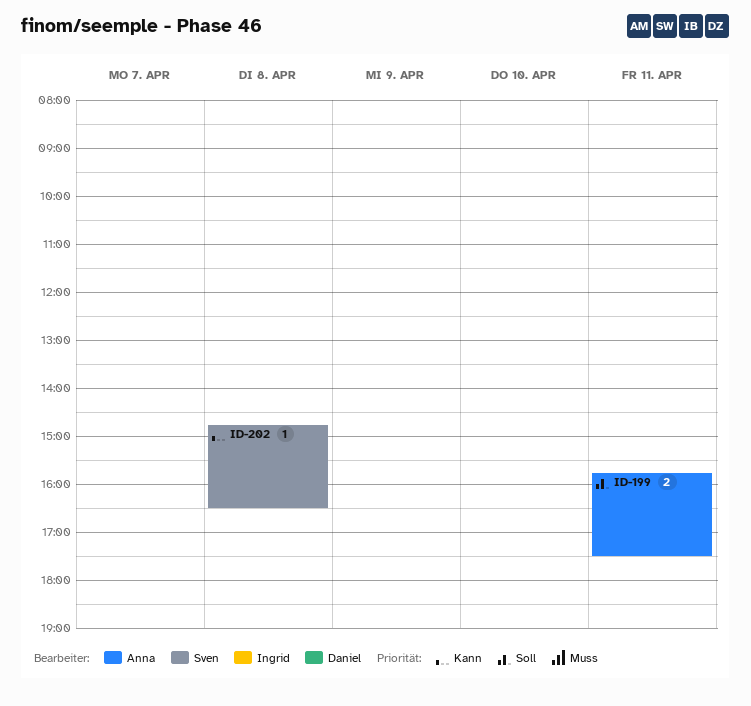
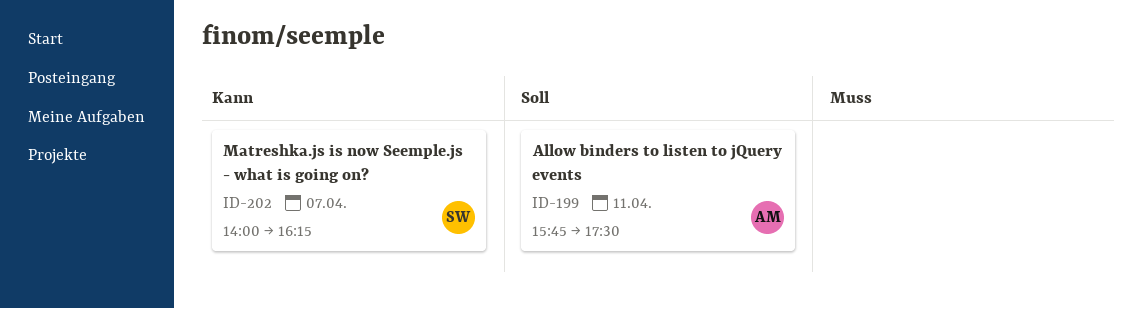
ID-202, day: Apr 8 -> Apr 7
ID-202, begins: 14:45 -> 14:00
ID-202, ends: 16:30 -> 16:15

